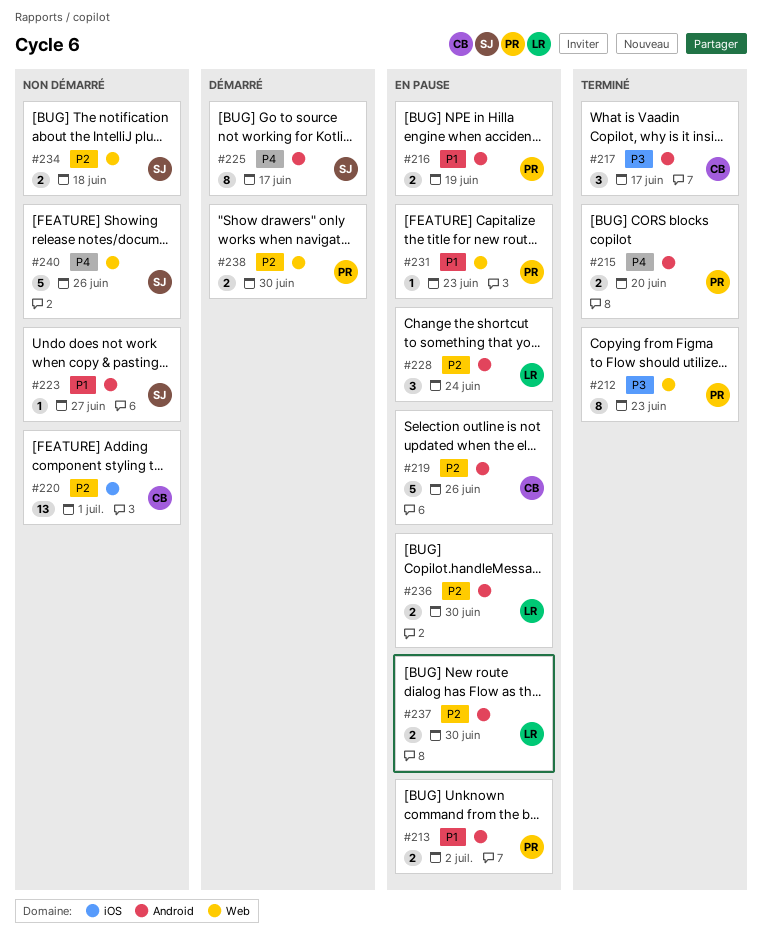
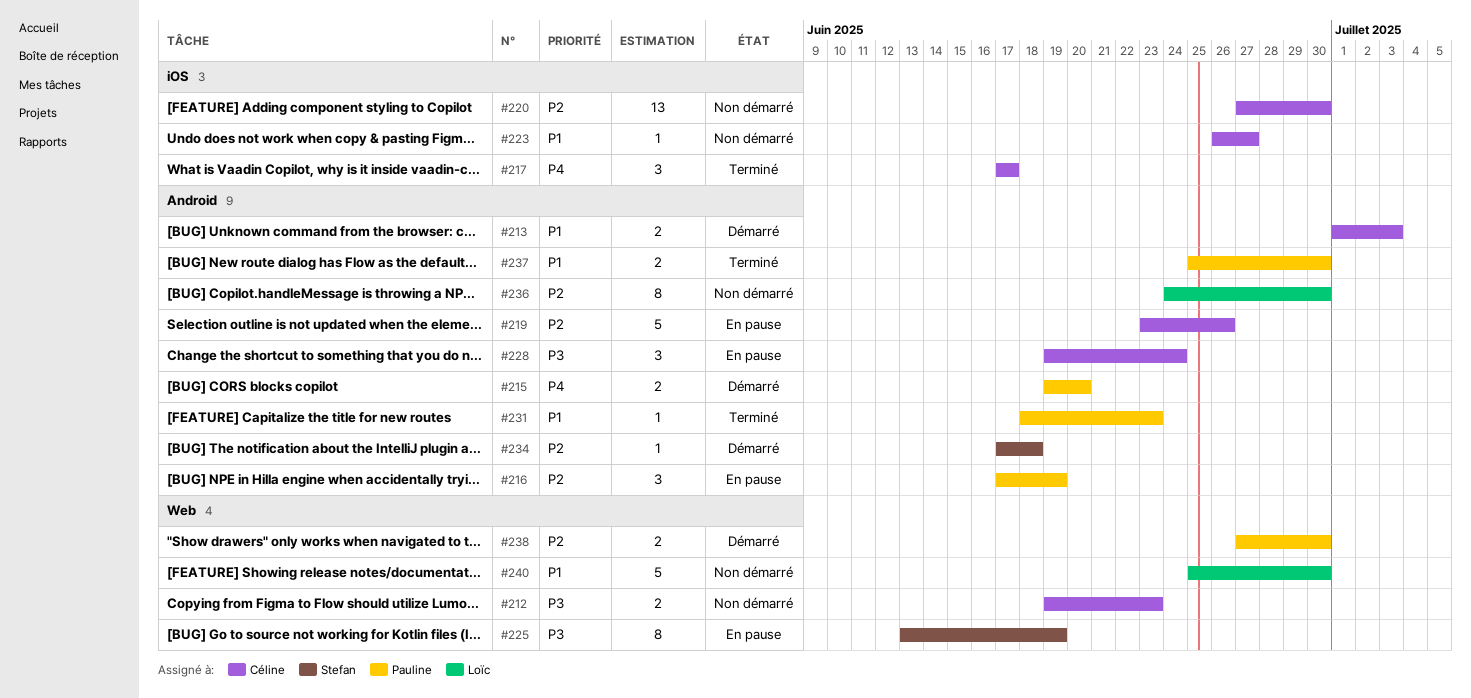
#212, status: Terminé -> Non démarré
#212, owner: Pauline -> Céline
#212, estimate: 8 -> 2
#213, status: En pause -> Démarré
#213, owner: Pauline -> Céline
#213, due: Jul 2 -> Jul 3
#215, status: Terminé -> Démarré
#216, priority: P1 -> P2
#216, estimate: 2 -> 3
#217, priority: P3 -> P4
#217, label: Android -> iOS
#220, due: Jul 1 -> Jun 30
#223, owner: Stefan -> Céline
#223, label: Android -> iOS
#225, status: Démarré -> En pause
#225, priority: P4 -> P3
#225, label: Android -> Web
#225, due: Jun 17 -> Jun 19
#228, owner: Loïc -> Céline
#228, priority: P2 -> P3
#231, status: En pause -> Terminé
#231, label: Web -> Android
#234, status: Non démarré -> Démarré
#234, label: Web -> Android
#234, estimate: 2 -> 1
#236, status: En pause -> Non démarré
#236, estimate: 2 -> 8
#237, status: En pause -> Terminé
#237, owner: Loïc -> Pauline
#237, priority: P2 -> P1
#240, owner: Stefan -> Loïc
#240, priority: P4 -> P1
#240, due: Jun 26 -> Jun 30

